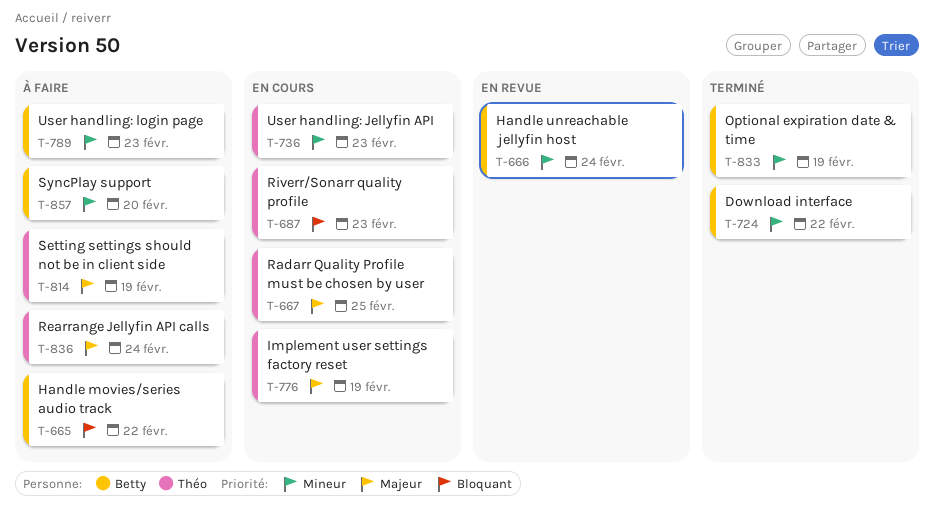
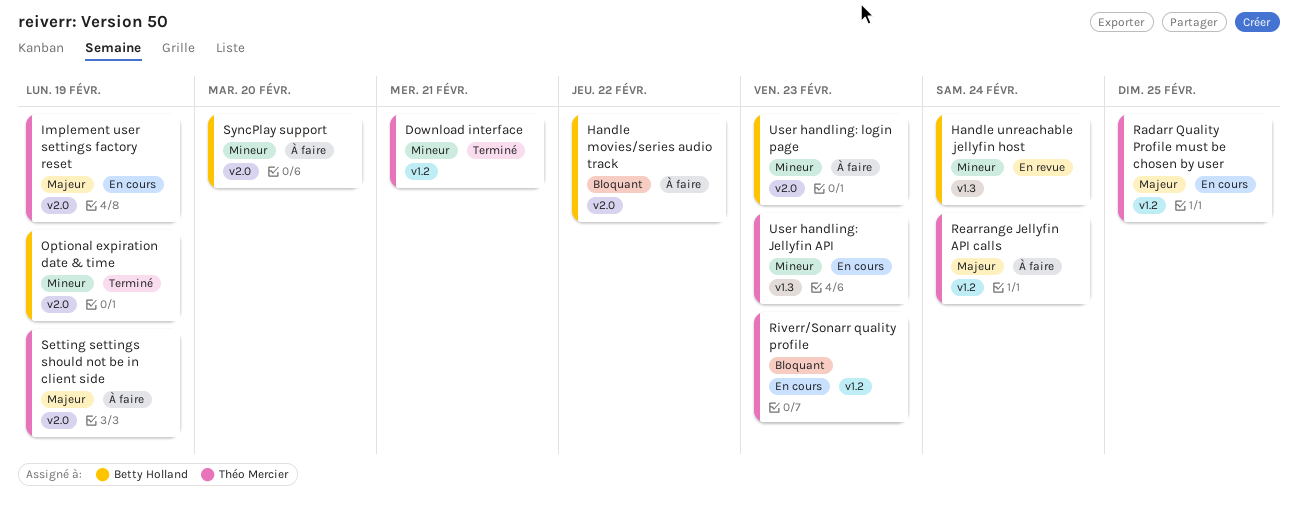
Download interface, owner: Betty Holland -> Théo Mercier
Download interface, due: Feb 22 -> Feb 21

